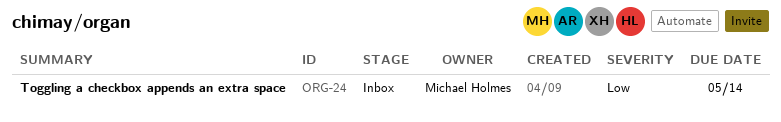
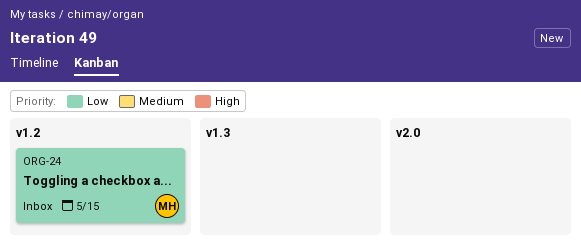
ORG-24, due: May 14 -> May 15

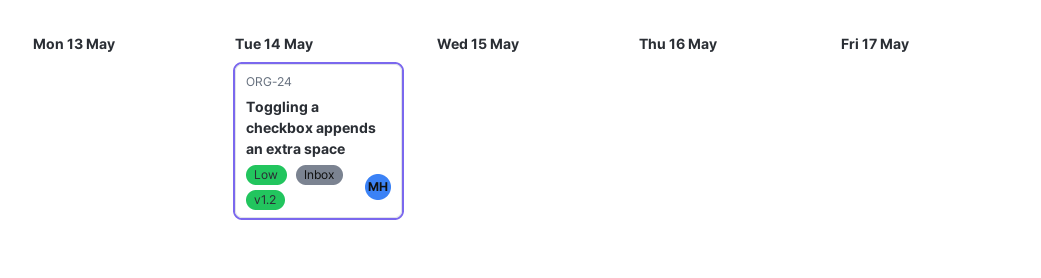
ORG-24, due: May 15 -> May 14

